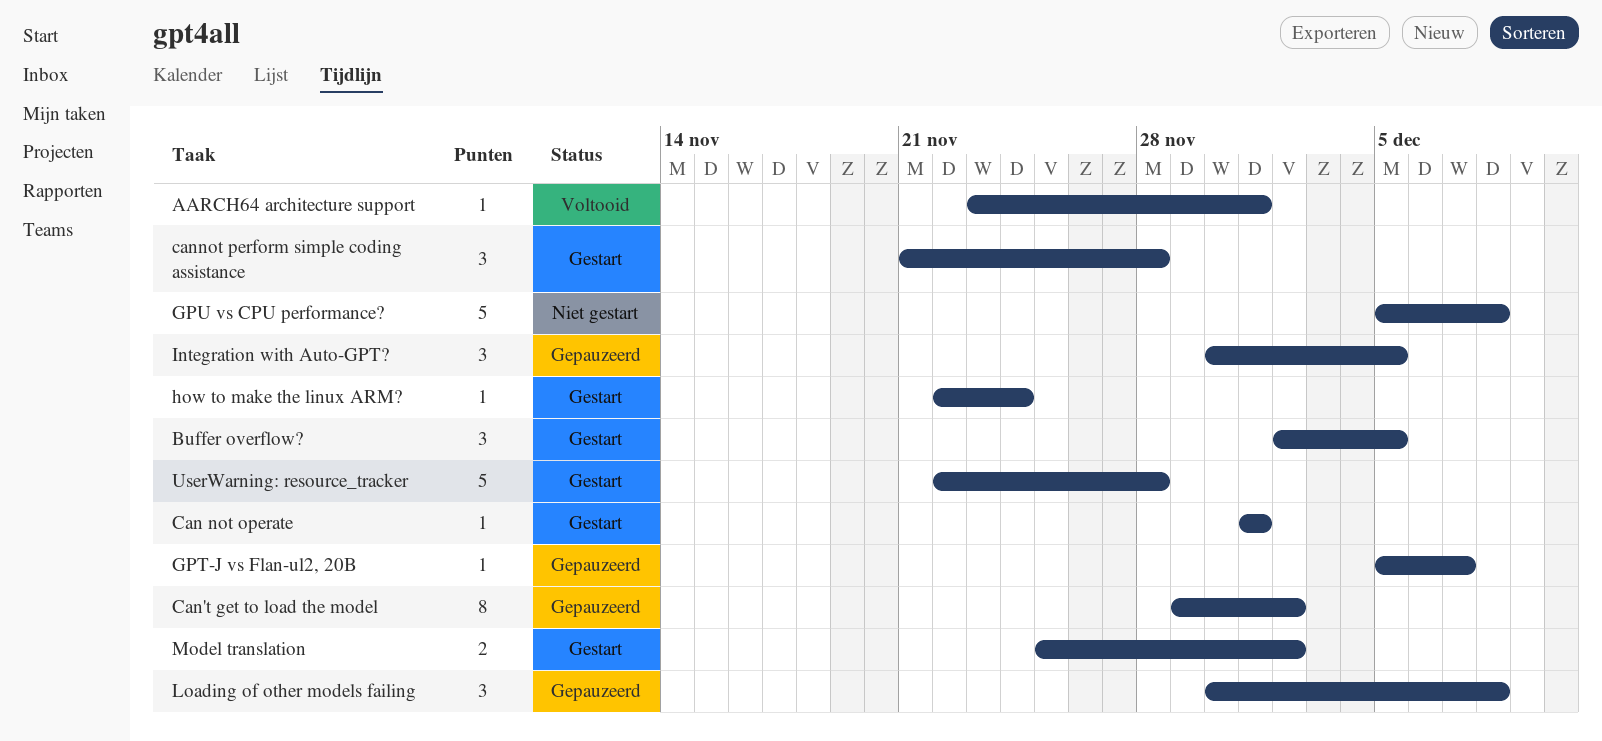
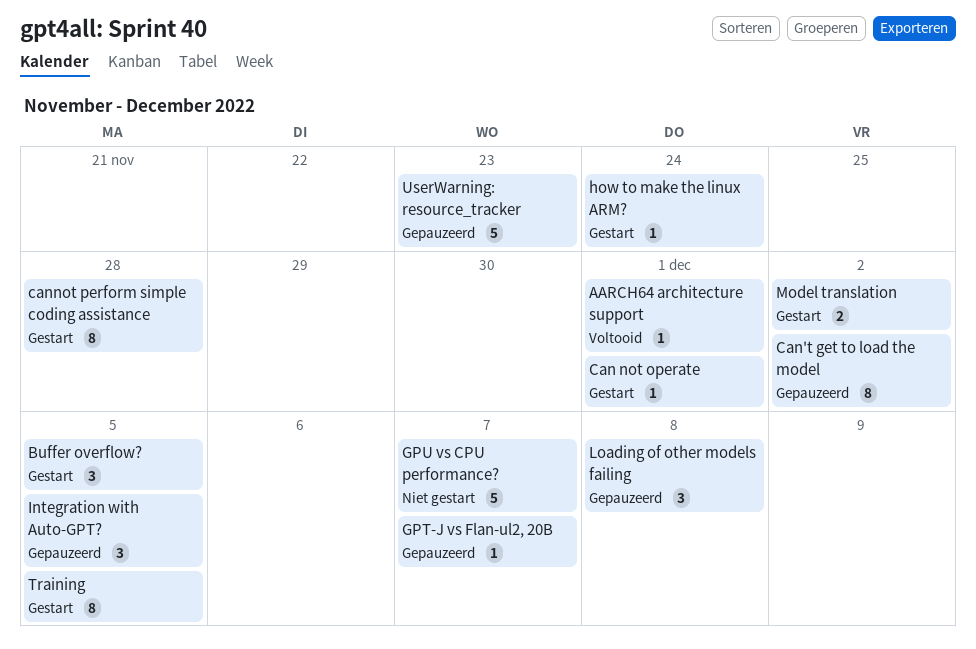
cannot perform simple coding assistance, estimate: 3 -> 8
GPU vs CPU performance?, due: Dec 8 -> Dec 7
Training: none -> present
UserWarning: resource_tracker, status: Gestart -> Gepauzeerd
UserWarning: resource_tracker, due: Nov 28 -> Nov 23

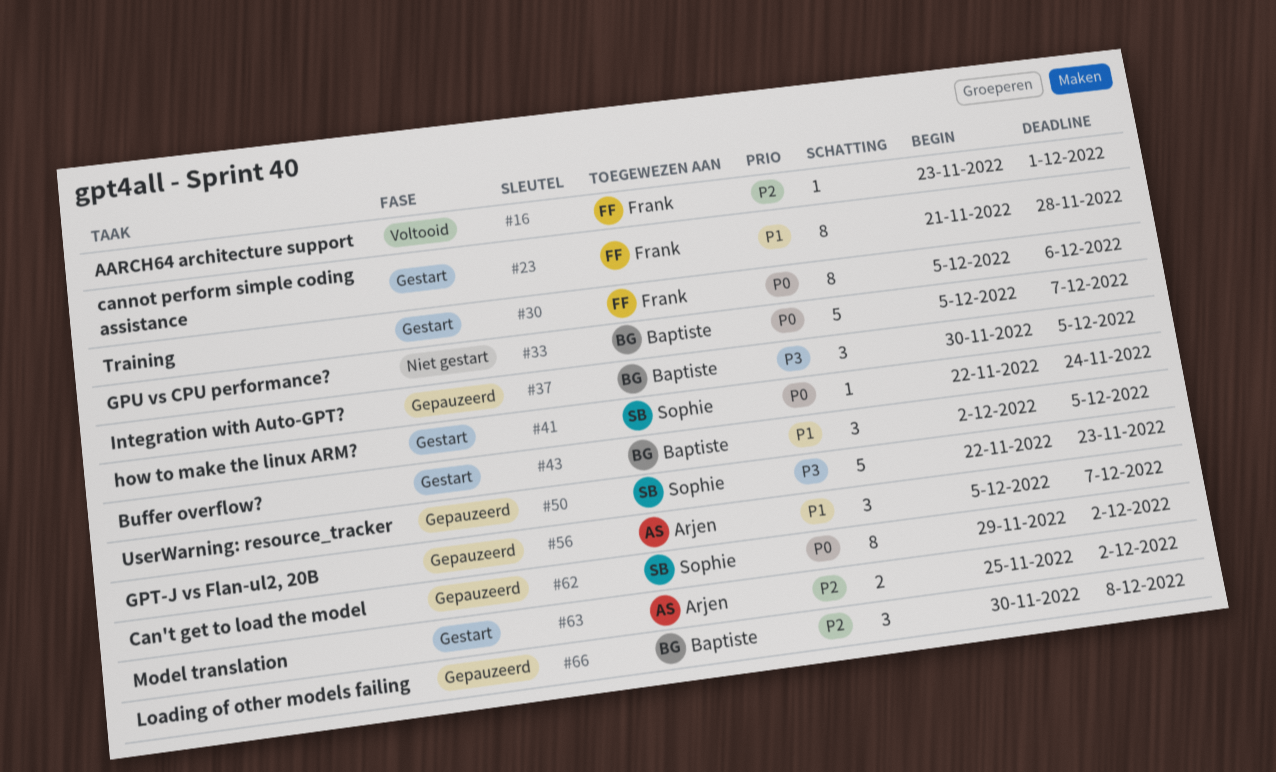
Can not operate: present -> none
GPT-J vs Flan-ul2, 20B, estimate: 1 -> 3
Training, due: Dec 5 -> Dec 6

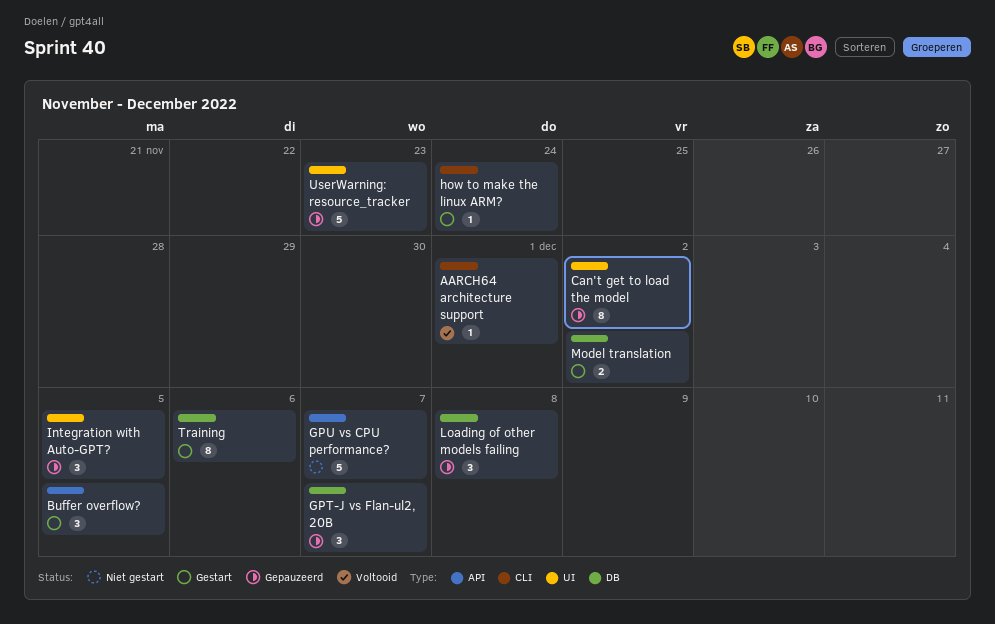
cannot perform simple coding assistance: present -> none

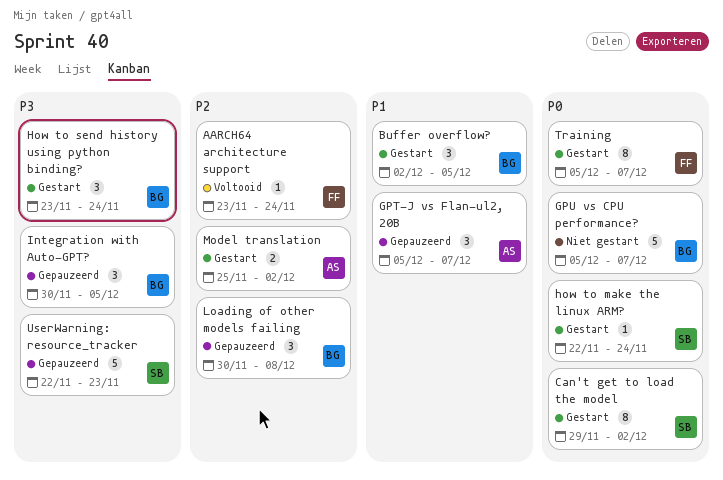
AARCH64 architecture support, due: Dec 1 -> Nov 24
Can't get to load the model, status: Gepauzeerd -> Gestart
How to send history using python binding?: none -> present
Training, due: Dec 6 -> Dec 7

